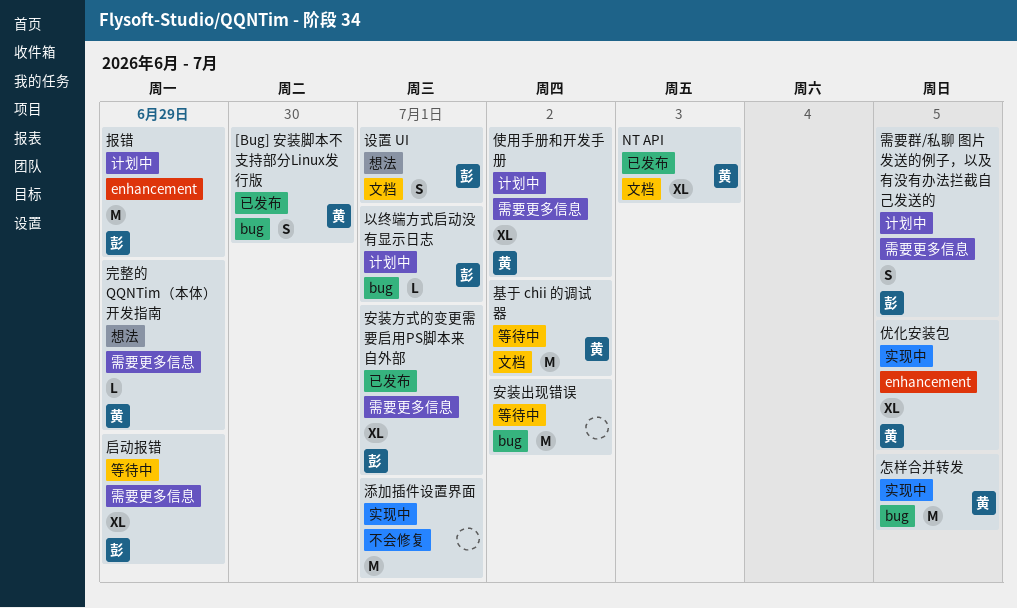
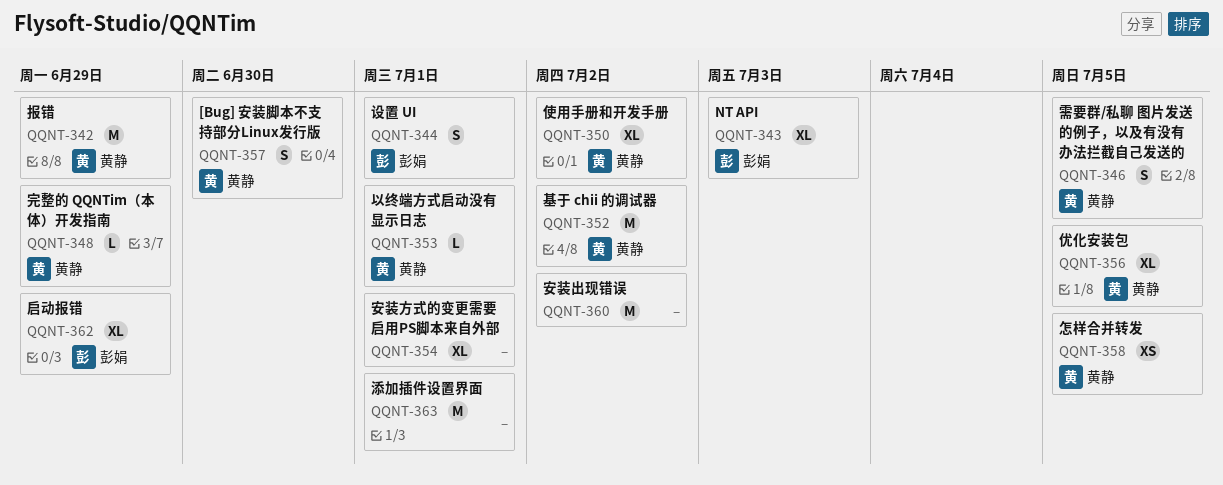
NT API, owner: 黄静 -> 彭娟
以终端方式启动没有显示日志, owner: 彭娟 -> 黄静
安装方式的变更需要启用PS脚本来自外部, owner: 彭娟 -> none
怎样合并转发, estimate: M -> XS
报错, owner: 彭娟 -> 黄静
需要群/私聊 图片发送的例子，以及有没有办法拦截自己发送的, owner: 彭娟 -> 黄静

